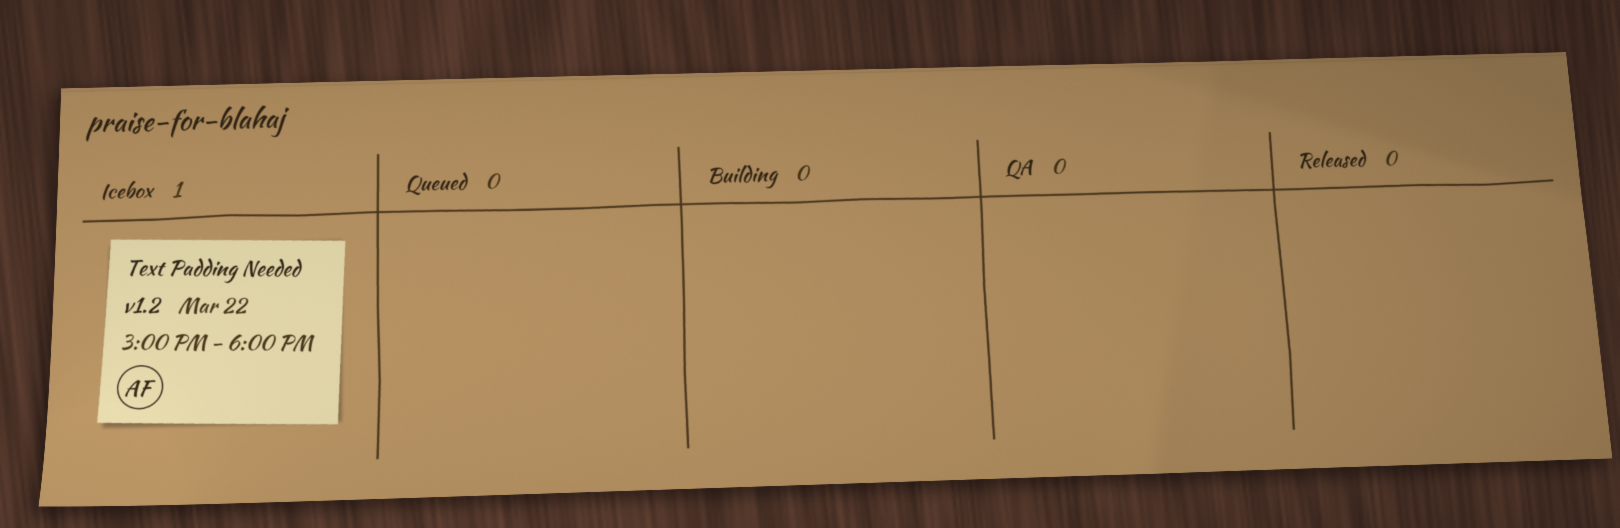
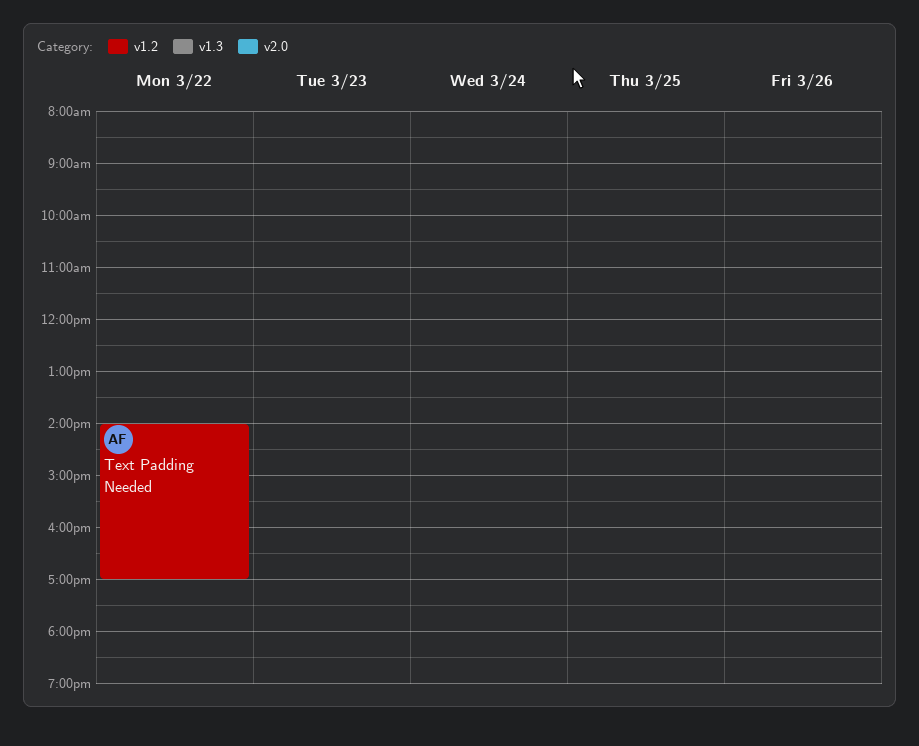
Text Padding Needed, begins: 15:00 -> 14:00
Text Padding Needed, ends: 18:00 -> 17:00

